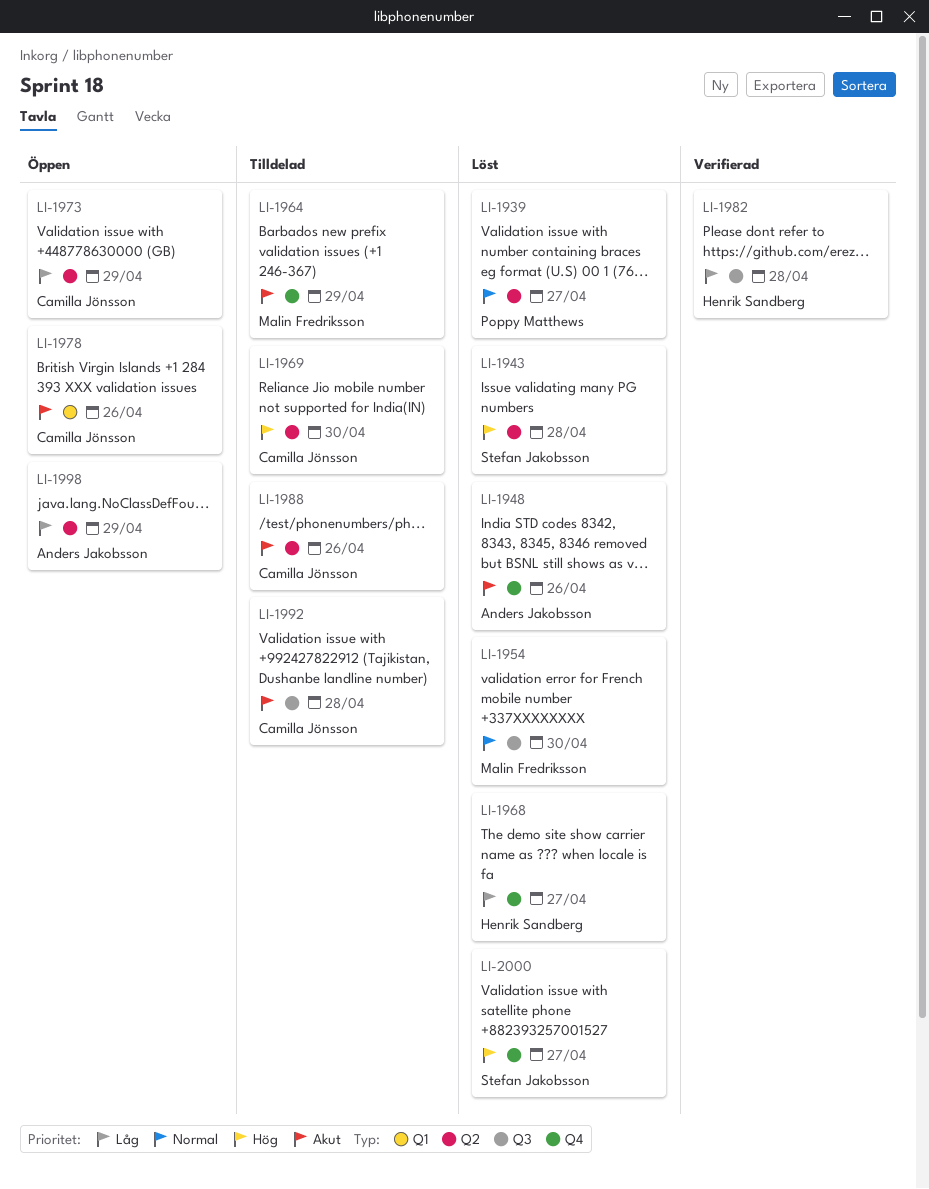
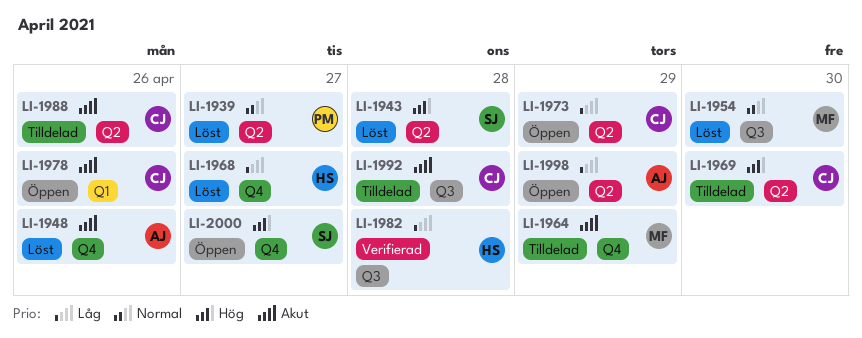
LI-2000, status: Löst -> Öppen

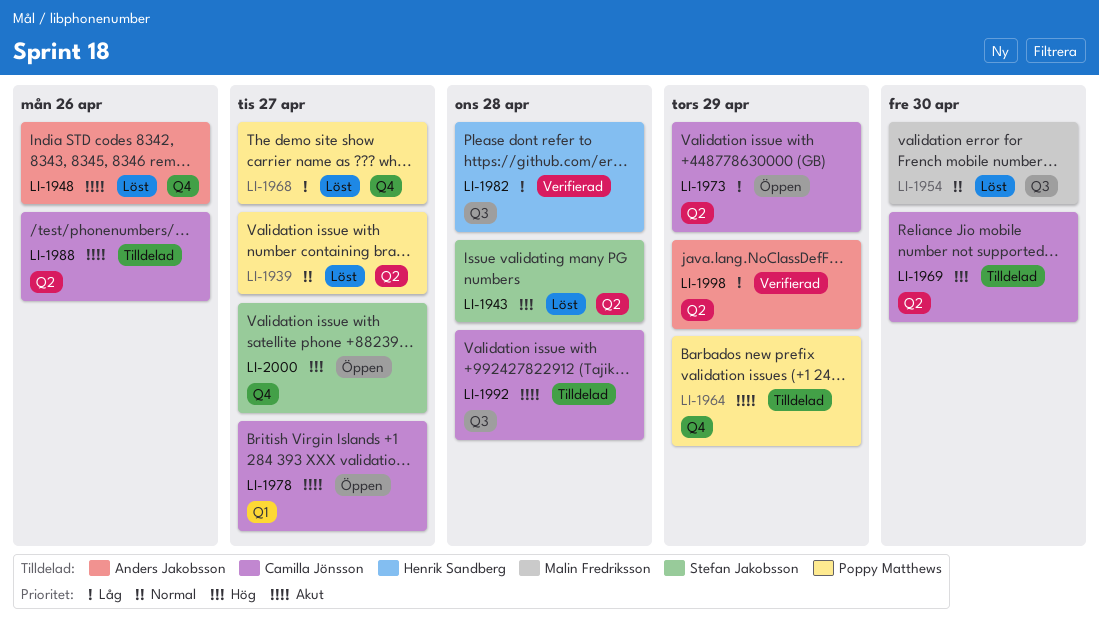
LI-1964, owner: Malin Fredriksson -> Poppy Matthews
LI-1968, owner: Henrik Sandberg -> Poppy Matthews
LI-1978, due: Apr 26 -> Apr 27
LI-1998, status: Öppen -> Verifierad

